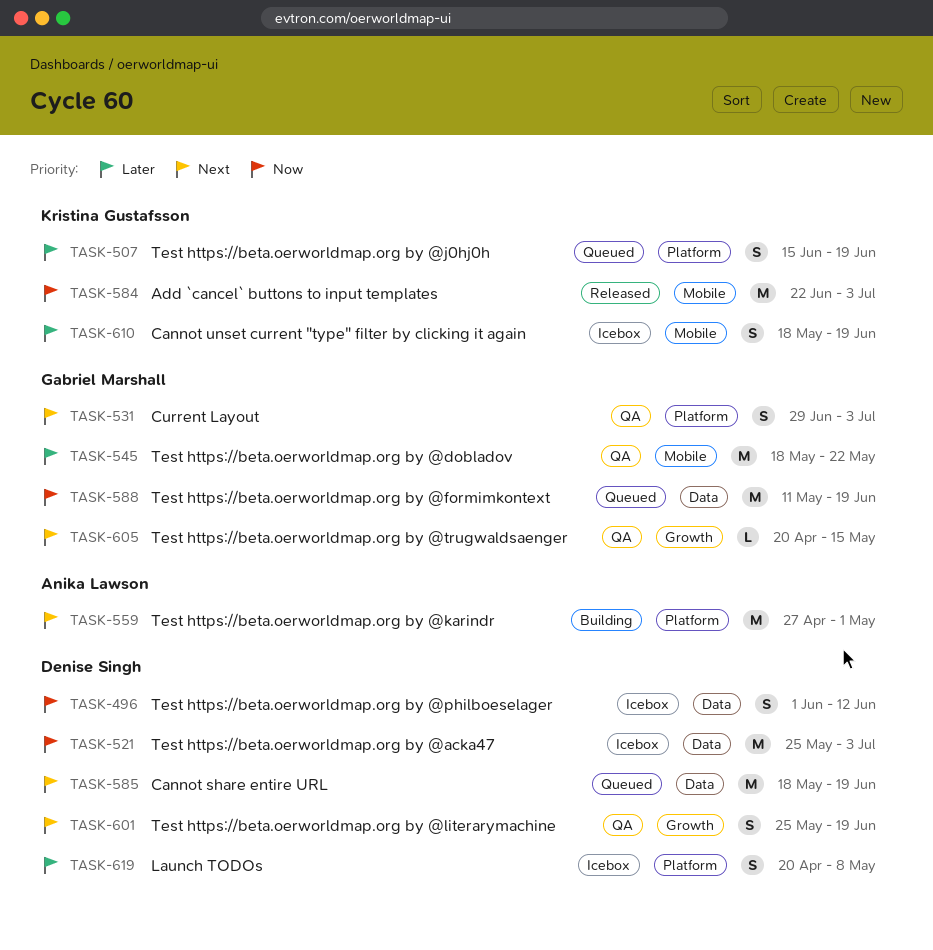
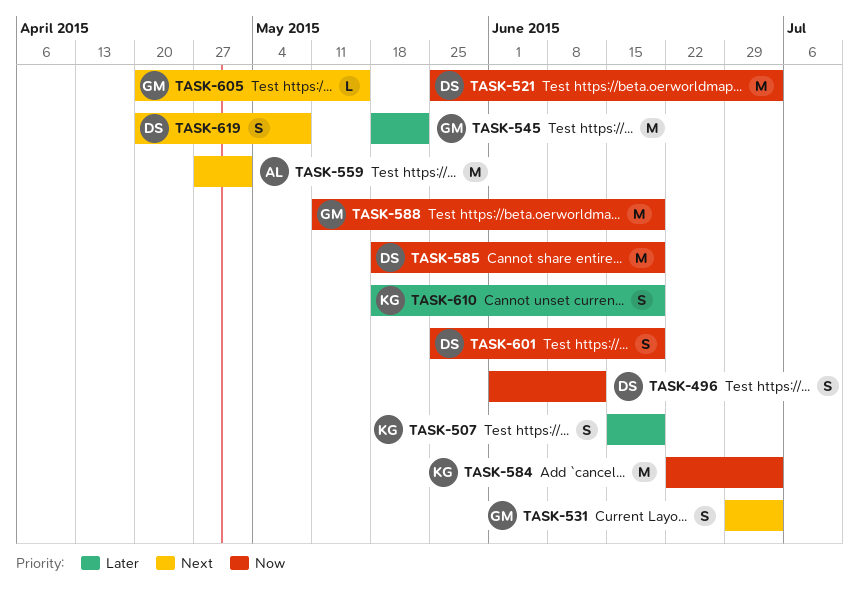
TASK-585, priority: Next -> Now
TASK-601, priority: Next -> Now
TASK-619, priority: Later -> Next

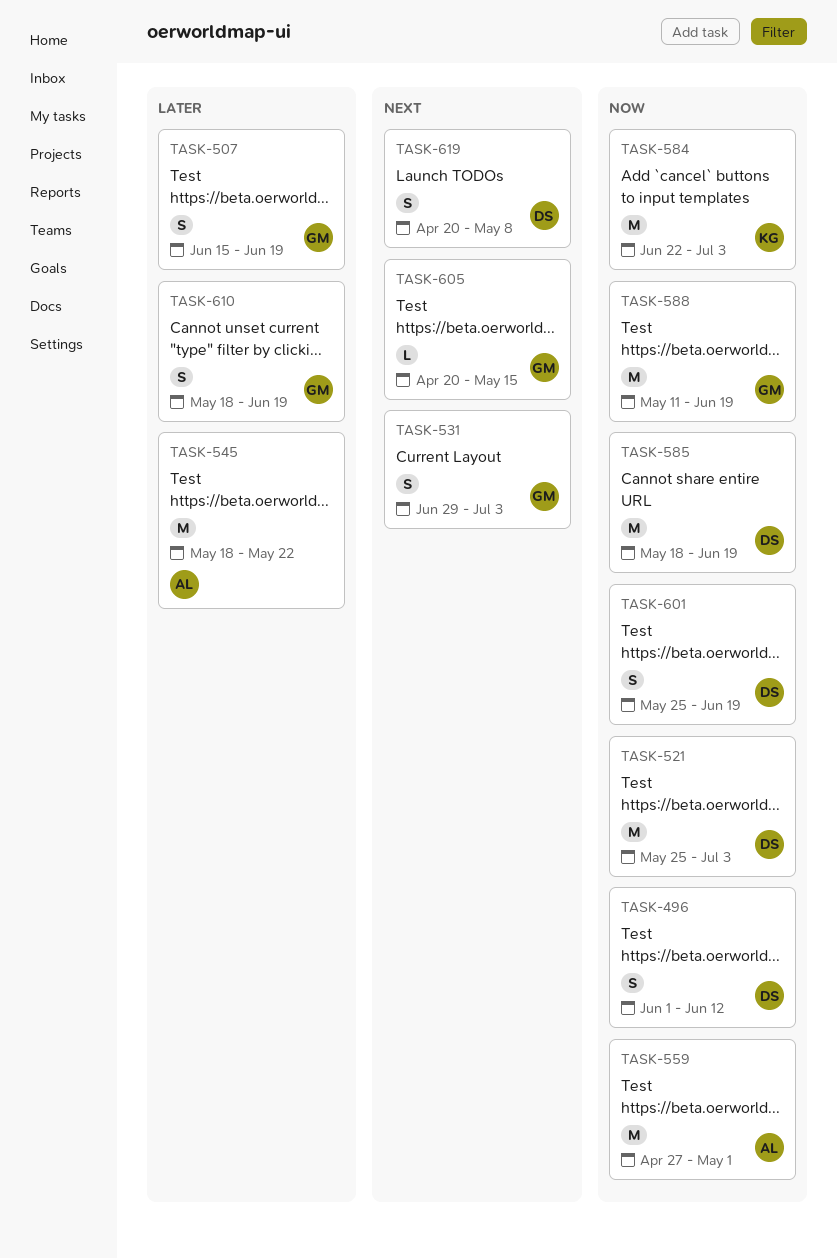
TASK-507, owner: KG -> GM
TASK-545, owner: GM -> AL
TASK-559, priority: Next -> Now
TASK-610, owner: KG -> GM

